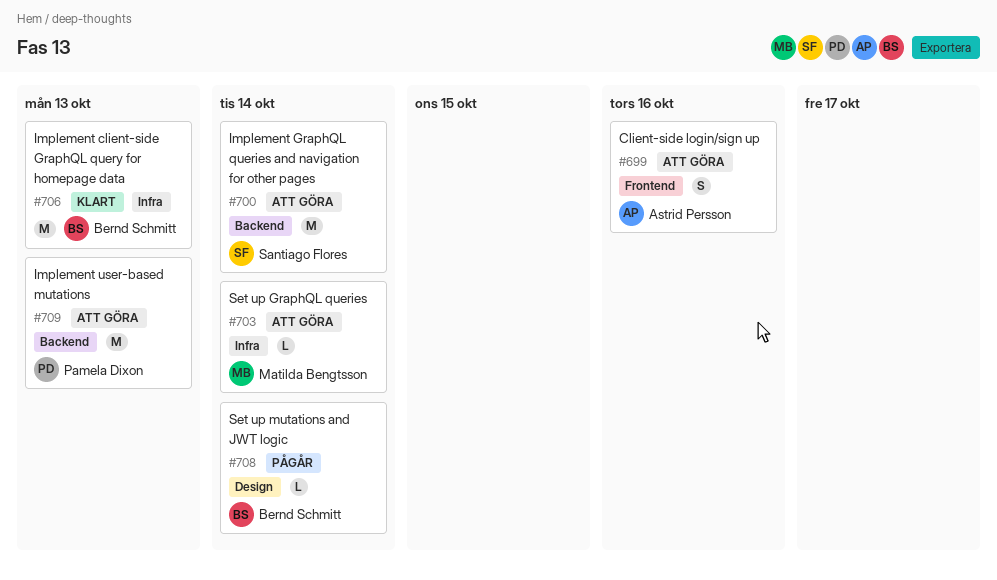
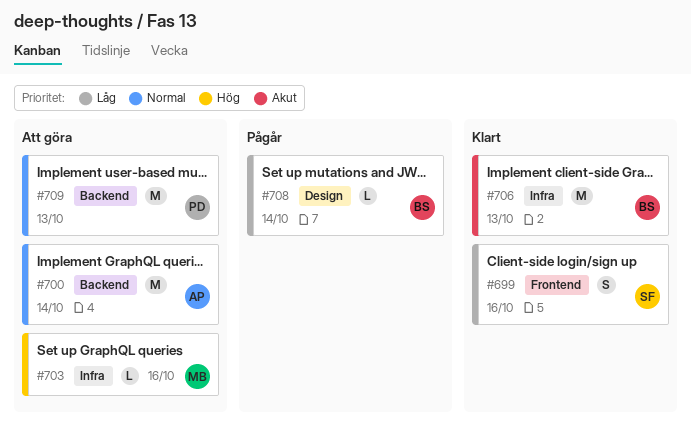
#699, status: Att göra -> Klart
#699, owner: Astrid Persson -> Santiago Flores
#700, owner: Santiago Flores -> Astrid Persson
#703, due: Oct 14 -> Oct 16

